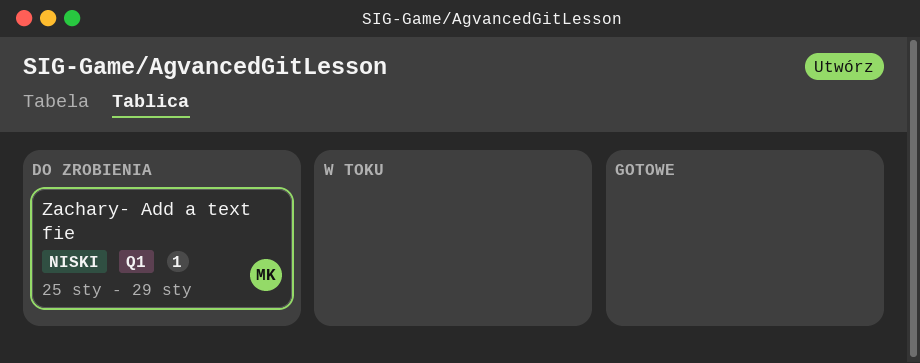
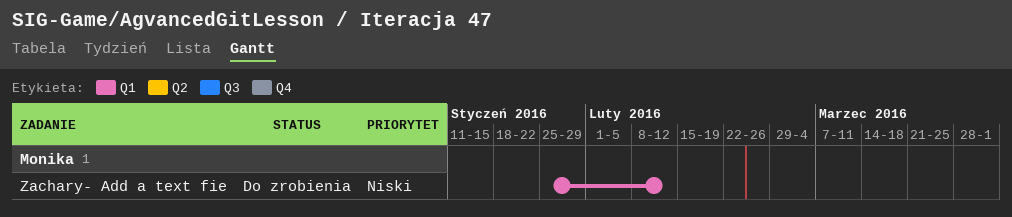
Zachary- Add a text fie, due: Jan 29 -> Feb 12

